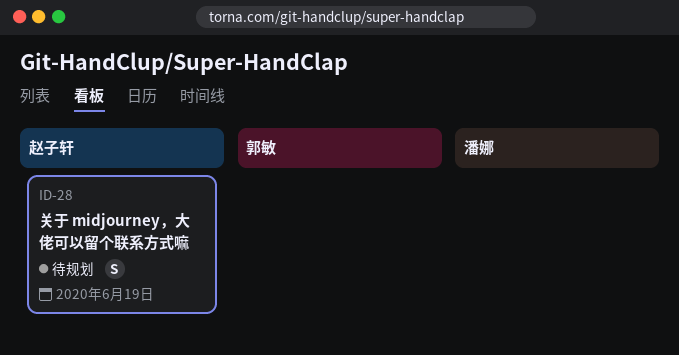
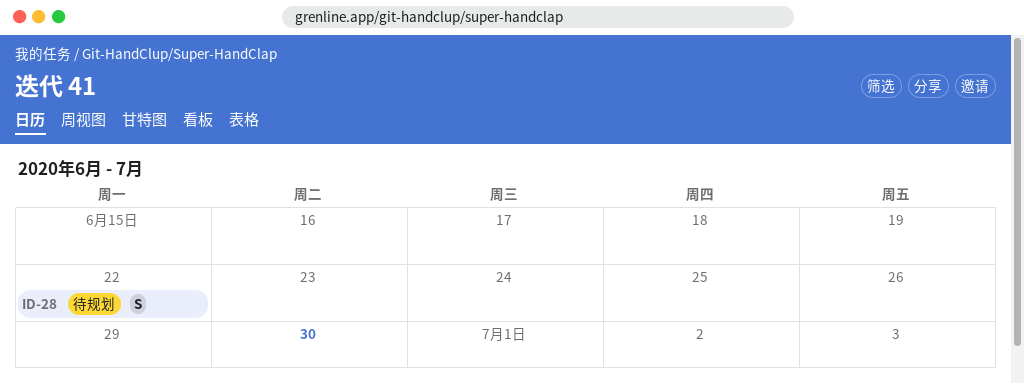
ID-28, due: Jun 19 -> Jun 22

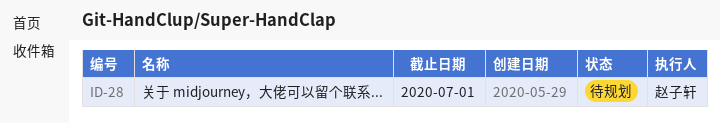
ID-28, due: Jun 22 -> Jul 1

